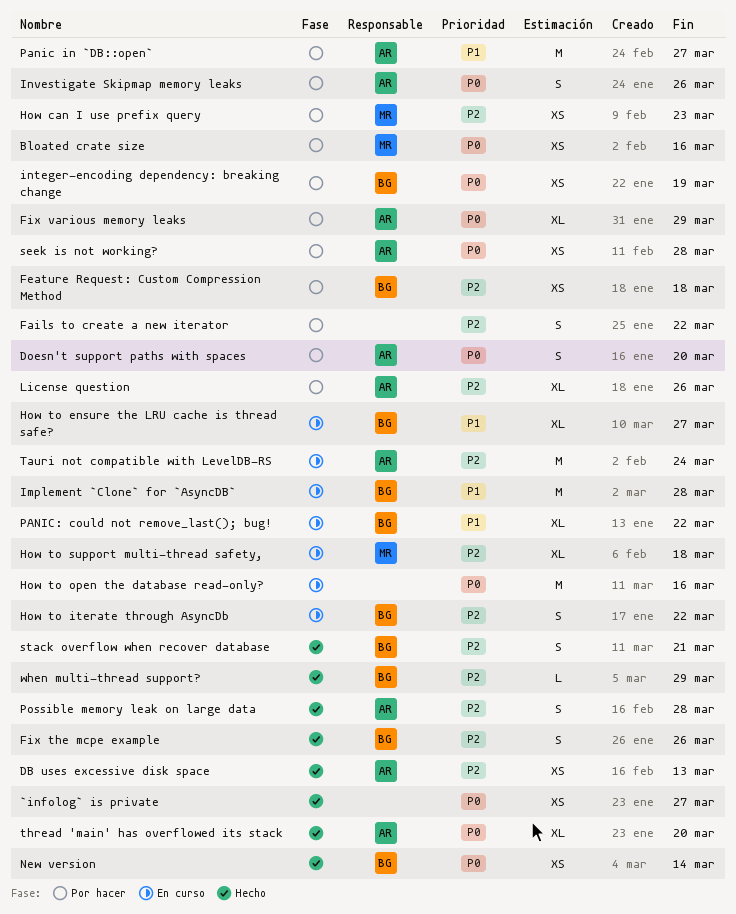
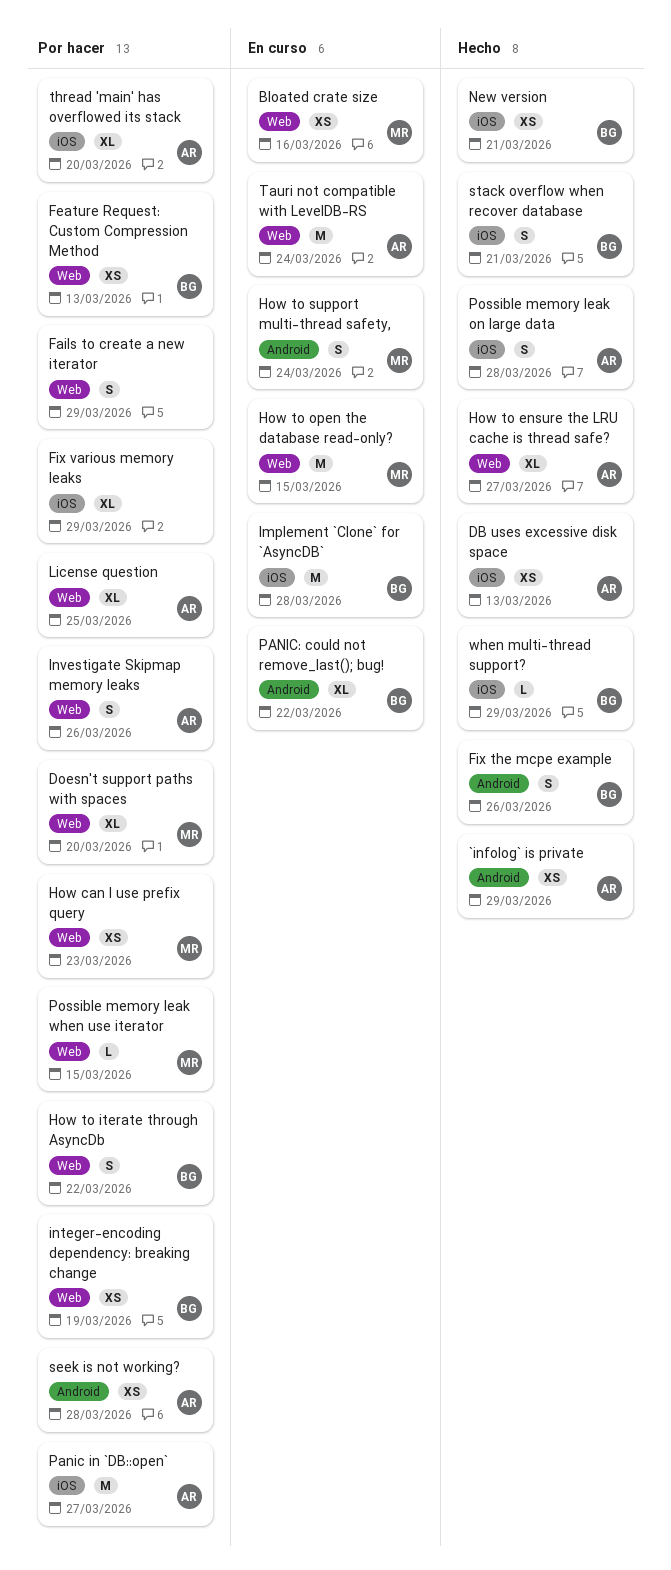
`infolog` is private, owner: none -> AR
`infolog` is private, due: Mar 27 -> Mar 29
Bloated crate size, status: Por hacer -> En curso
Doesn't support paths with spaces, owner: AR -> MR
Doesn't support paths with spaces, estimate: S -> XL
Fails to create a new iterator, due: Mar 22 -> Mar 29
Feature Request: Custom Compression Method, due: Mar 18 -> Mar 13
Fix various memory leaks, owner: AR -> none
How to ensure the LRU cache is thread safe?, status: En curso -> Hecho
How to ensure the LRU cache is thread safe?, owner: BG -> AR
How to iterate through AsyncDb, status: En curso -> Por hacer
How to open the database read-only?, owner: none -> MR
How to open the database read-only?, due: Mar 16 -> Mar 15
How to support multi-thread safety,, estimate: XL -> S
How to support multi-thread safety,, due: Mar 18 -> Mar 24
License question, due: Mar 26 -> Mar 25
New version, due: Mar 14 -> Mar 21
Possible memory leak when use iterator: none -> present
thread 'main' has overflowed its stack, status: Hecho -> Por hacer

